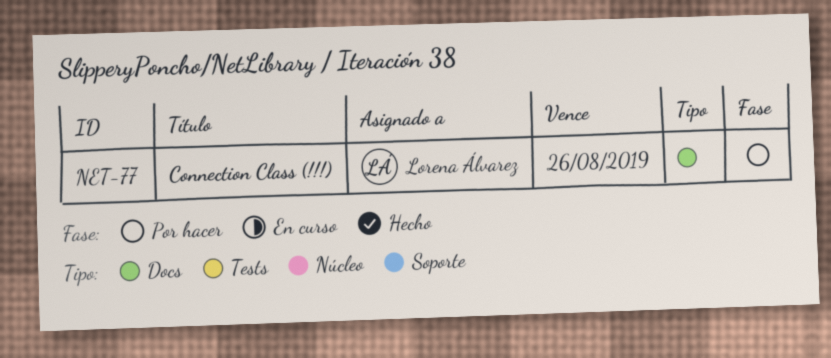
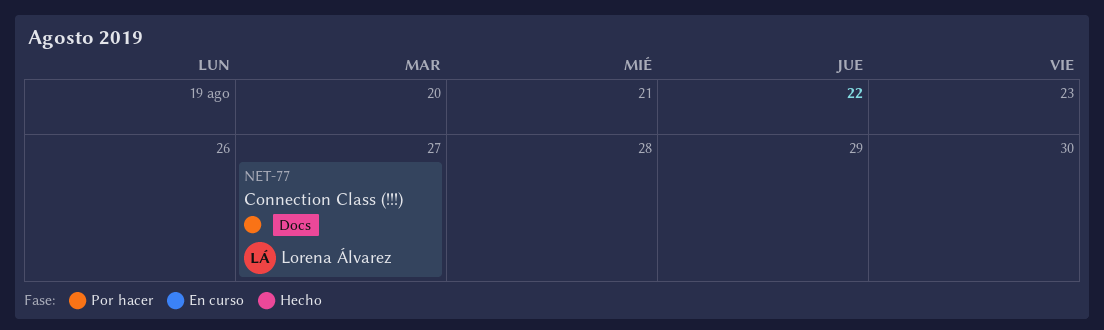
NET-77, due: Aug 26 -> Aug 27

